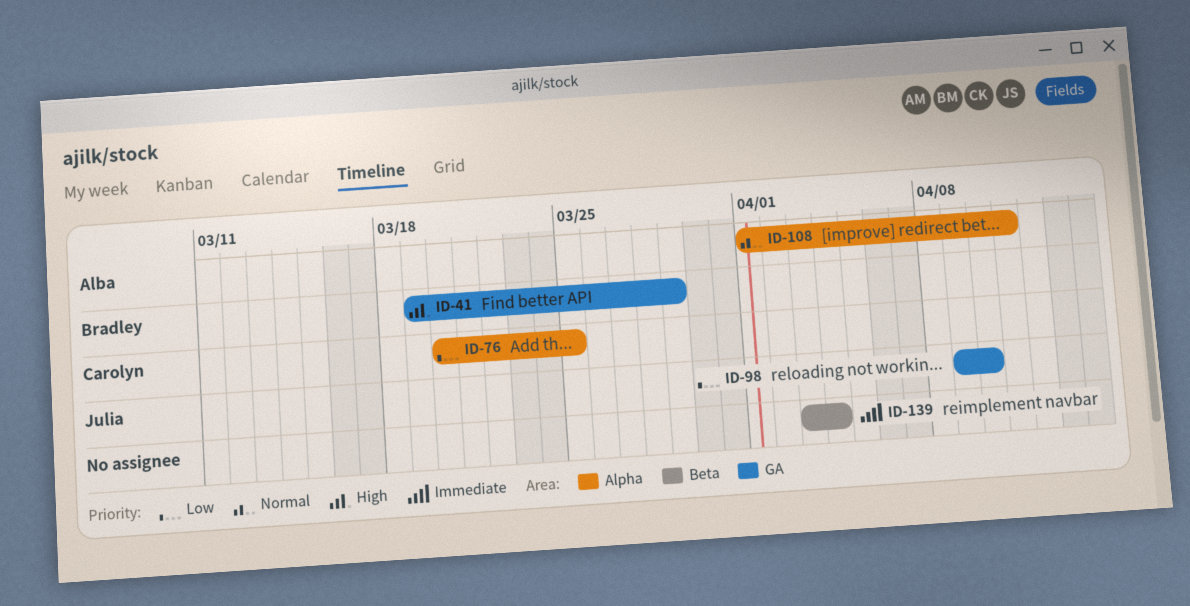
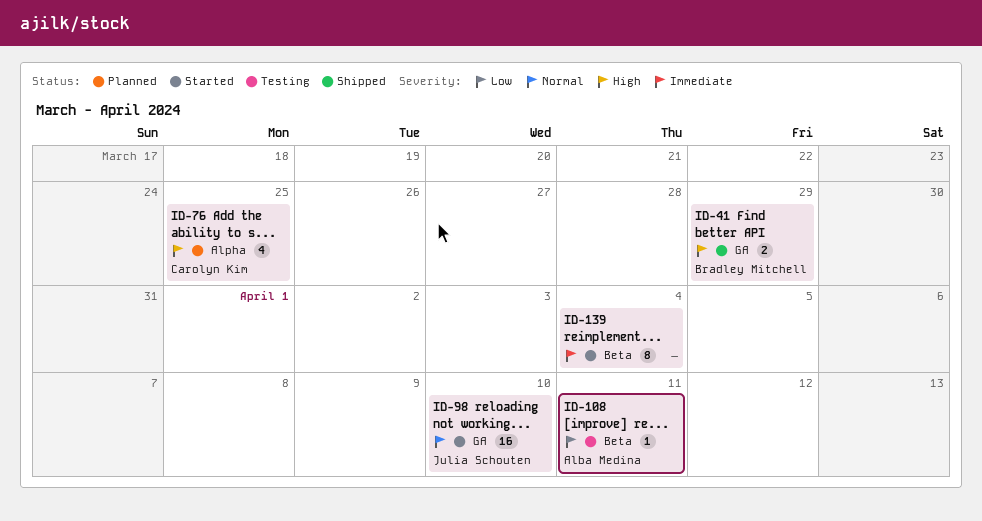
ID-76, priority: Low -> High
ID-98, priority: Low -> Normal
ID-108, priority: Normal -> Low
ID-108, label: Alpha -> Beta

